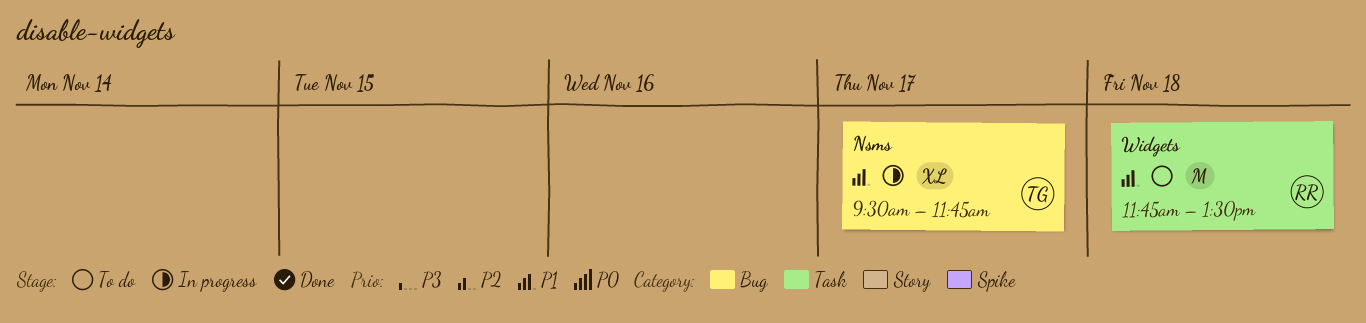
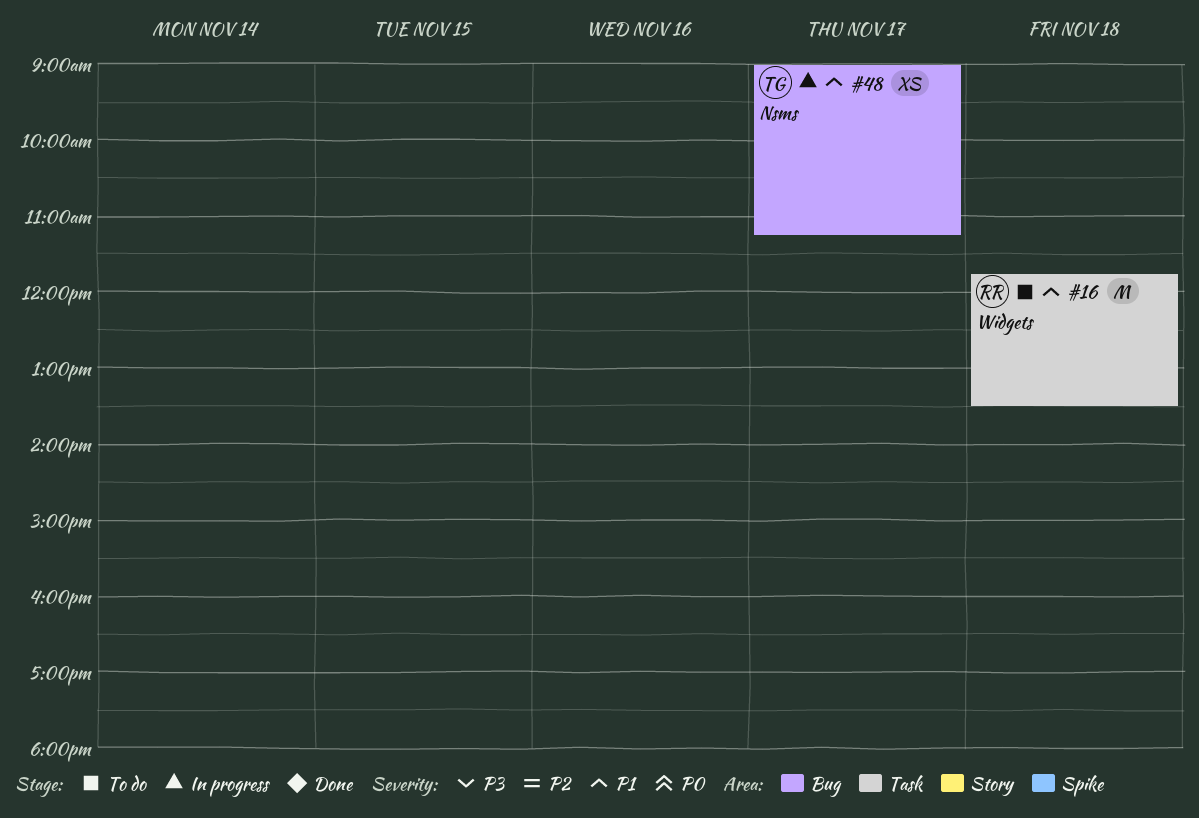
Nsms, estimate: XL -> XS
Nsms, begins: 09:30 -> 09:00
Nsms, ends: 11:45 -> 11:15

